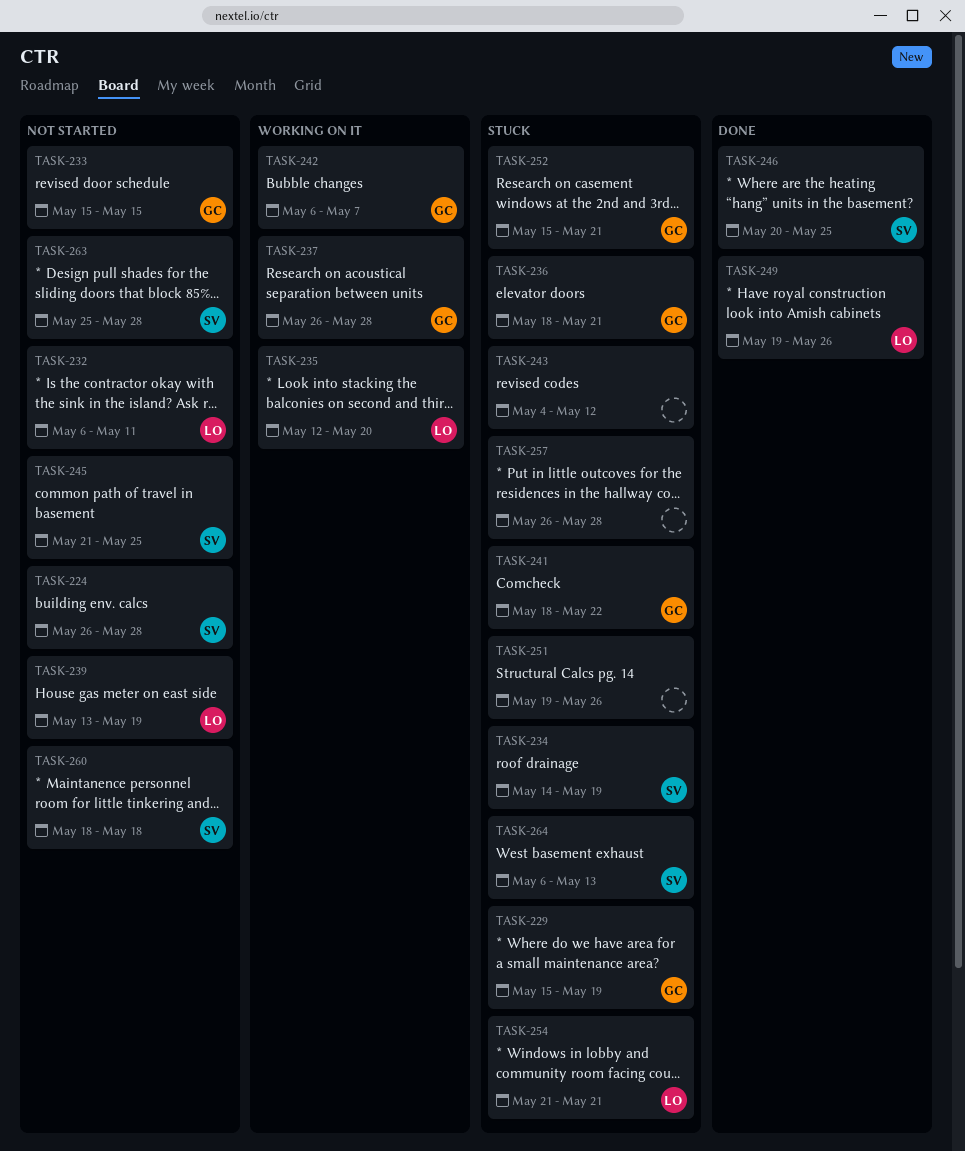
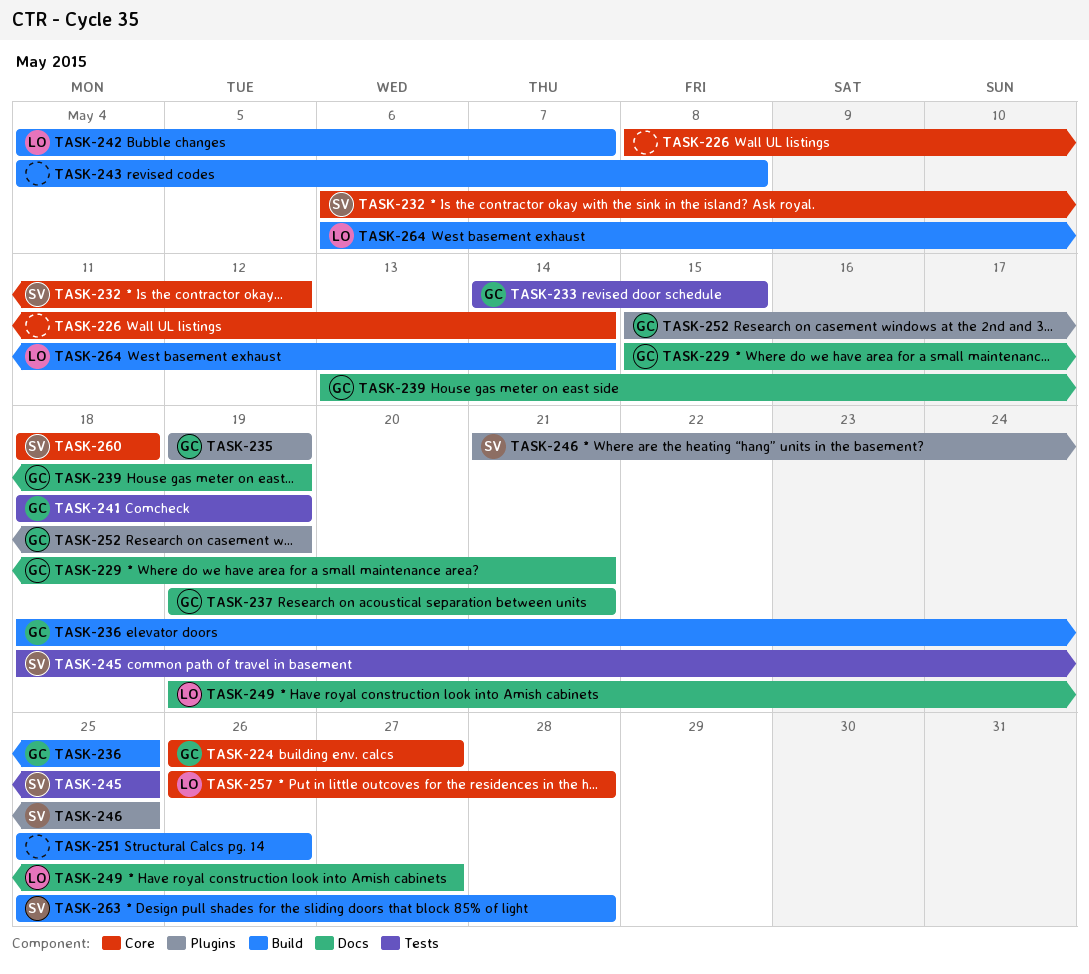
TASK-224, owner: SV -> GC
TASK-224, due: May 28 -> May 27
TASK-226: none -> present
TASK-229, due: May 19 -> May 21
TASK-232, owner: LO -> SV
TASK-232, due: May 11 -> May 12
TASK-233, start: May 15 -> May 14
TASK-234: present -> none
TASK-235, owner: LO -> GC
TASK-235, start: May 12 -> May 19
TASK-235, due: May 20 -> May 19
TASK-236, due: May 21 -> May 25
TASK-237, start: May 26 -> May 19
TASK-237, due: May 28 -> May 21
TASK-239, owner: LO -> GC
TASK-241, due: May 22 -> May 19
TASK-242, owner: GC -> LO
TASK-242, start: May 6 -> May 4
TASK-243, due: May 12 -> May 8
TASK-245, start: May 21 -> May 18
TASK-246, start: May 20 -> May 21
TASK-249, due: May 26 -> May 27
TASK-251, start: May 19 -> May 25
TASK-252, due: May 21 -> May 19
TASK-254: present -> none
TASK-257, owner: none -> LO
TASK-264, owner: SV -> LO
TASK-264, due: May 13 -> May 14

